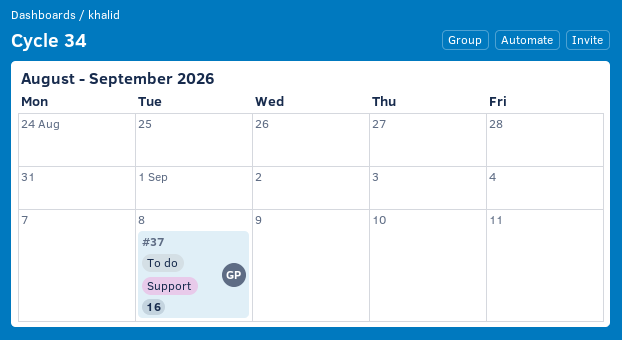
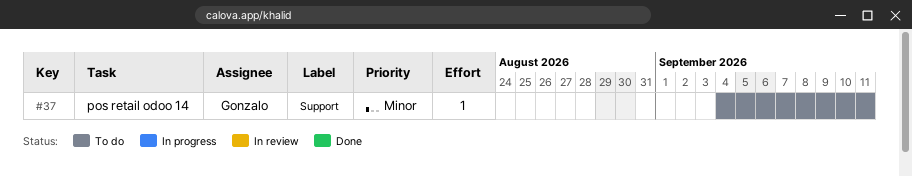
#37, estimate: 16 -> 1
#37, due: Sep 8 -> Sep 11

